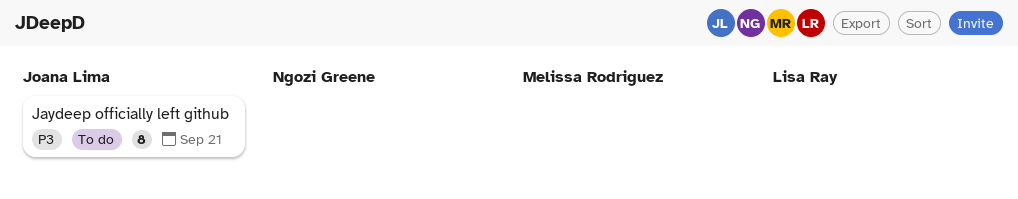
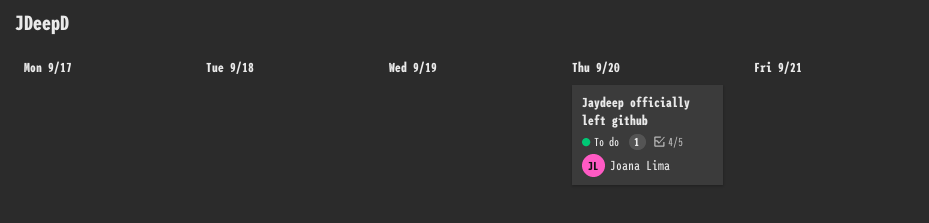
Jaydeep officially left github, estimate: 8 -> 1
Jaydeep officially left github, due: Sep 21 -> Sep 20

